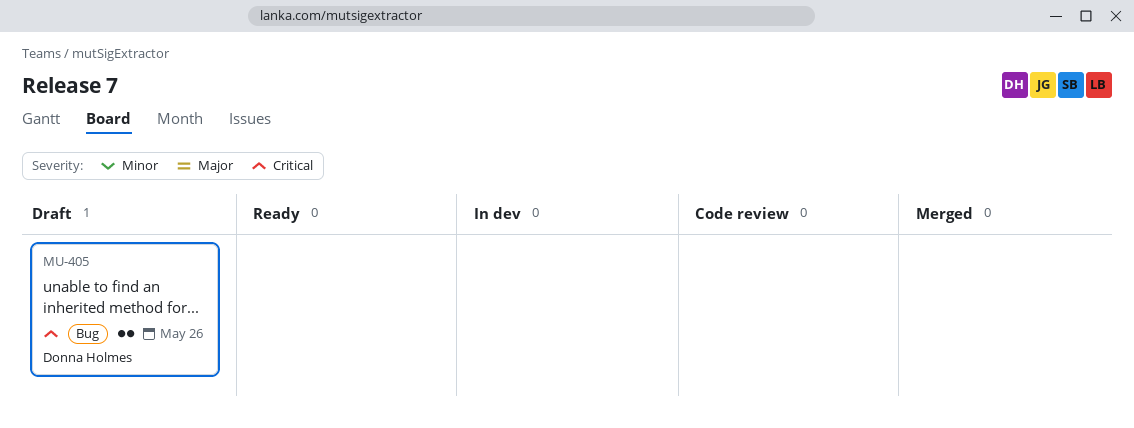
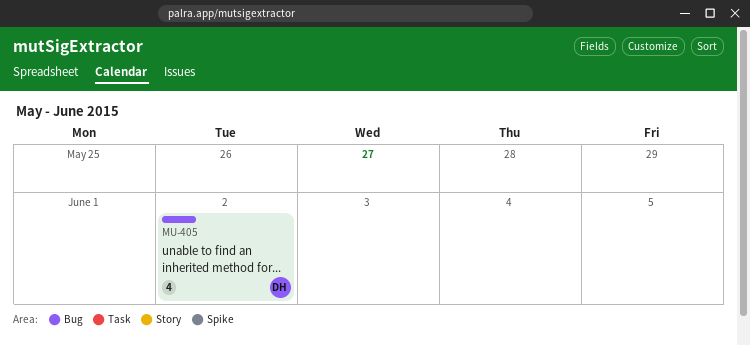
MU-405, estimate: 2 -> 4
MU-405, due: May 26 -> Jun 2

